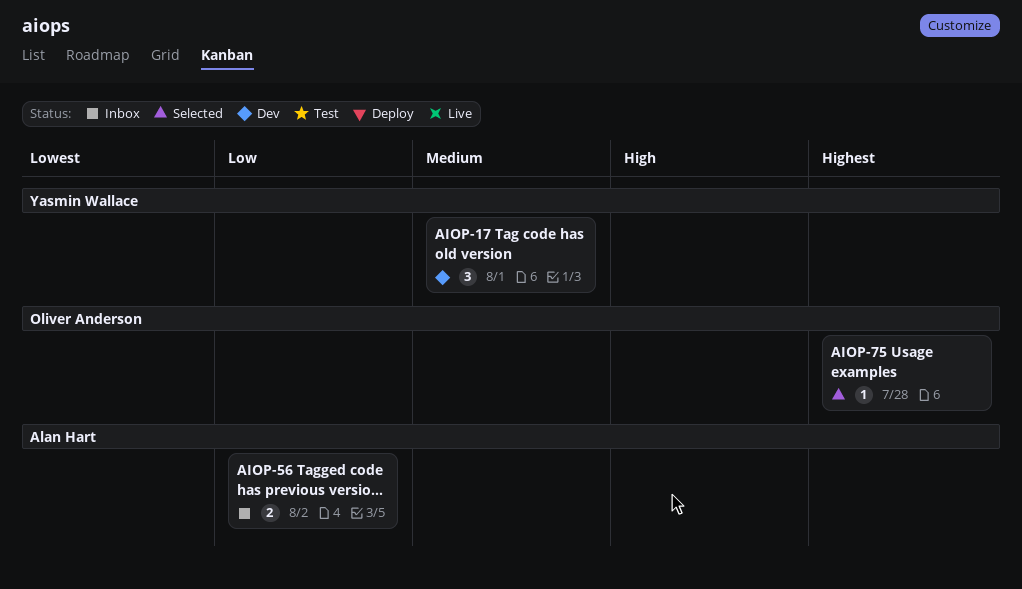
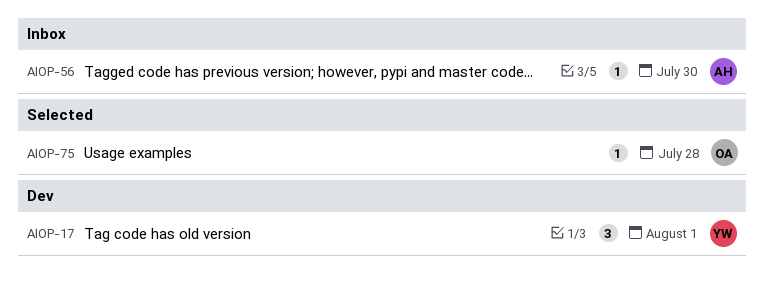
AIOP-56, estimate: 2 -> 1
AIOP-56, due: Aug 2 -> Jul 30

